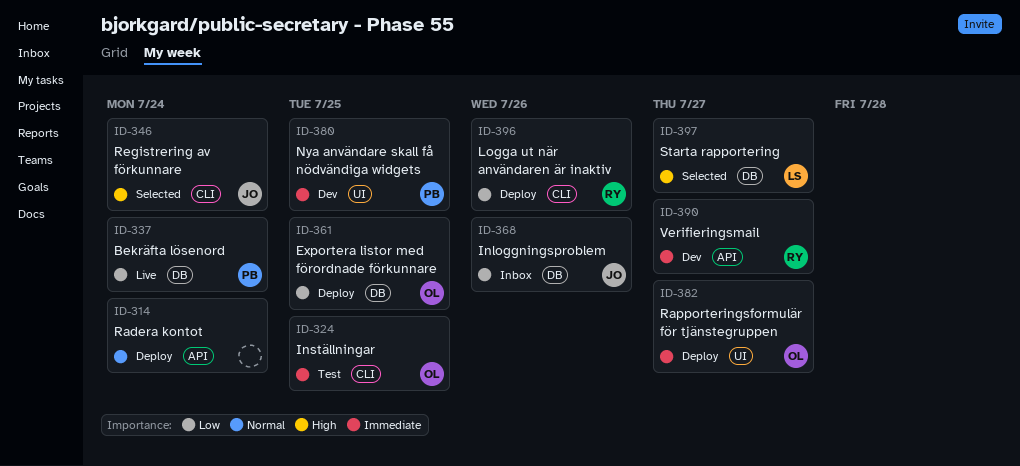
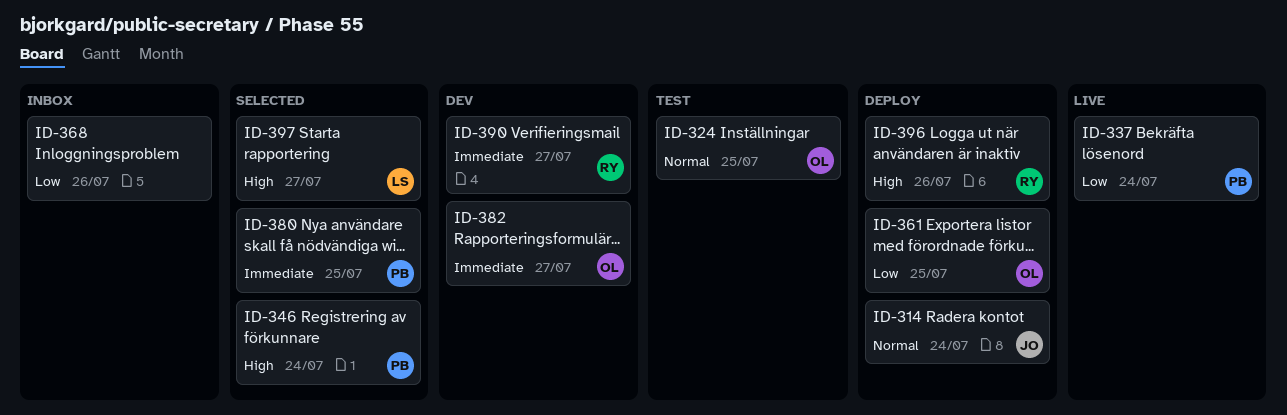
ID-314, owner: none -> JO
ID-324, priority: Immediate -> Normal
ID-346, owner: JO -> PB
ID-368, owner: JO -> none
ID-380, status: Dev -> Selected
ID-382, status: Deploy -> Dev
ID-396, priority: Low -> High

